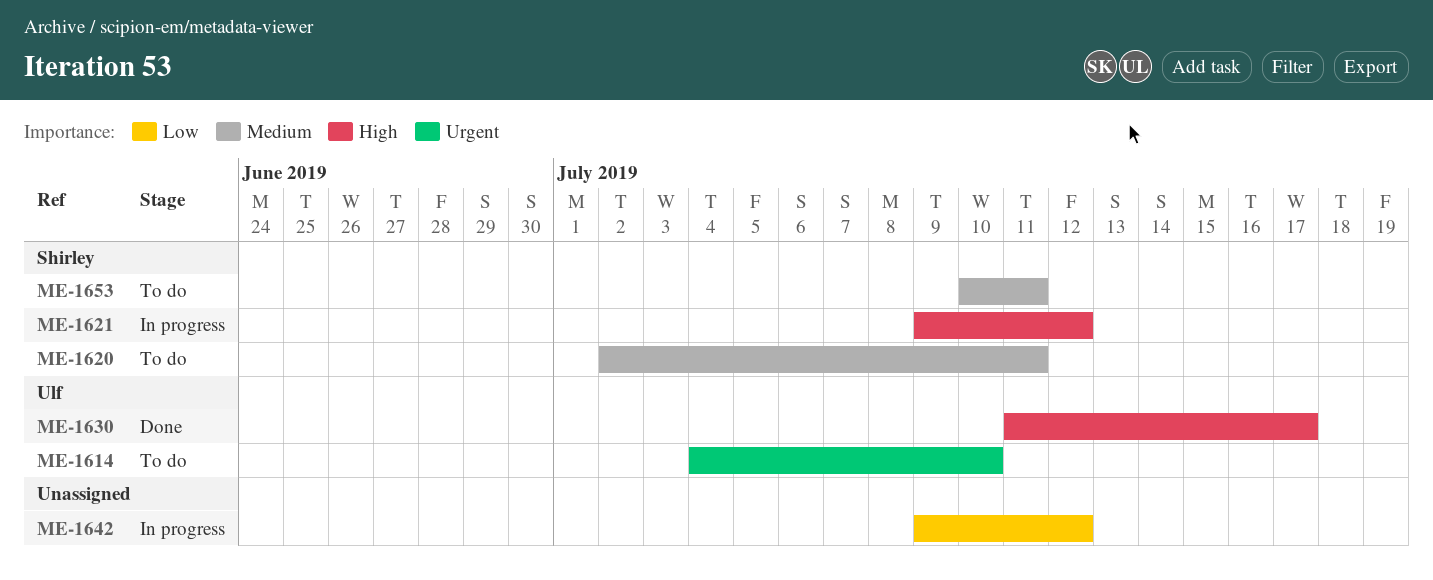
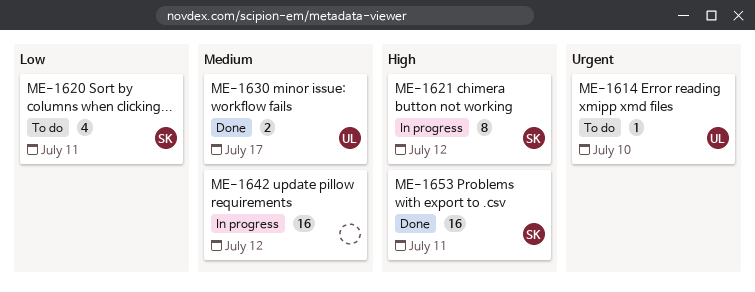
ME-1620, priority: Medium -> Low
ME-1630, priority: High -> Medium
ME-1642, priority: Low -> Medium
ME-1653, status: To do -> Done
ME-1653, priority: Medium -> High

